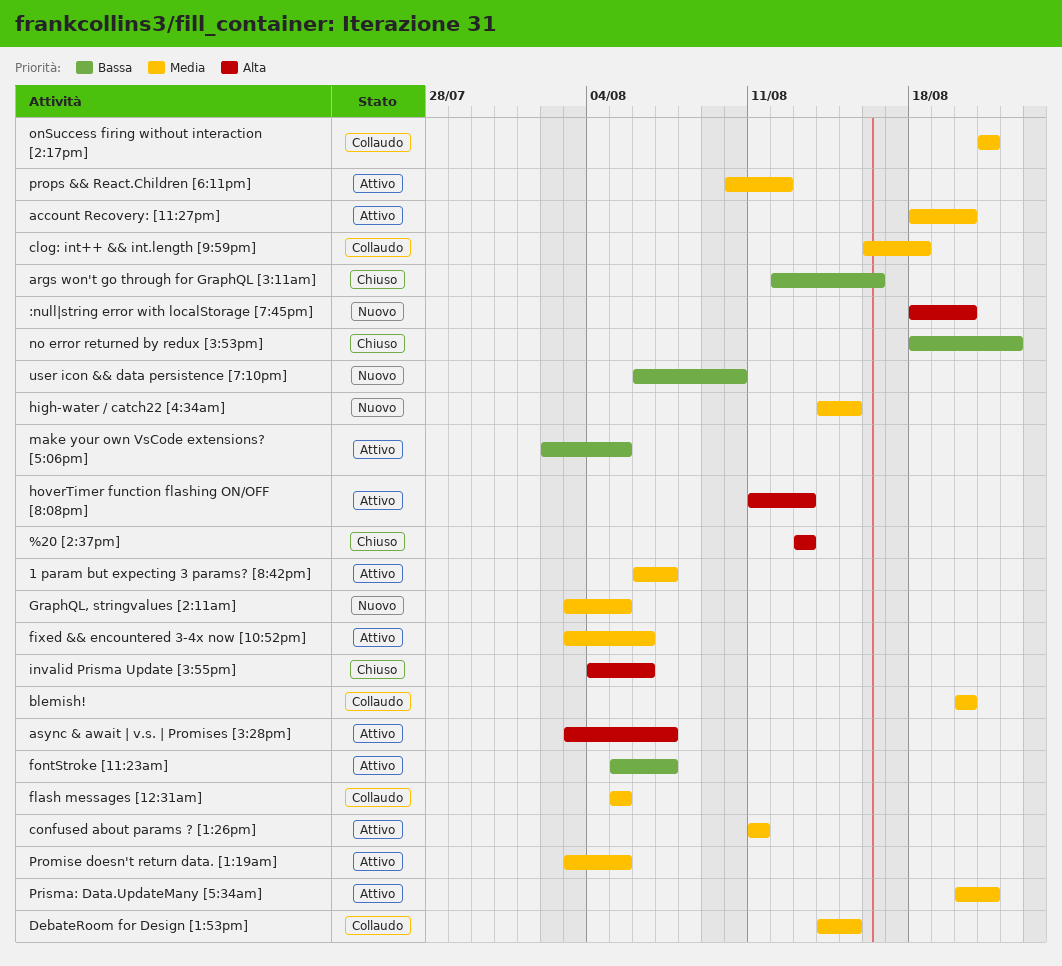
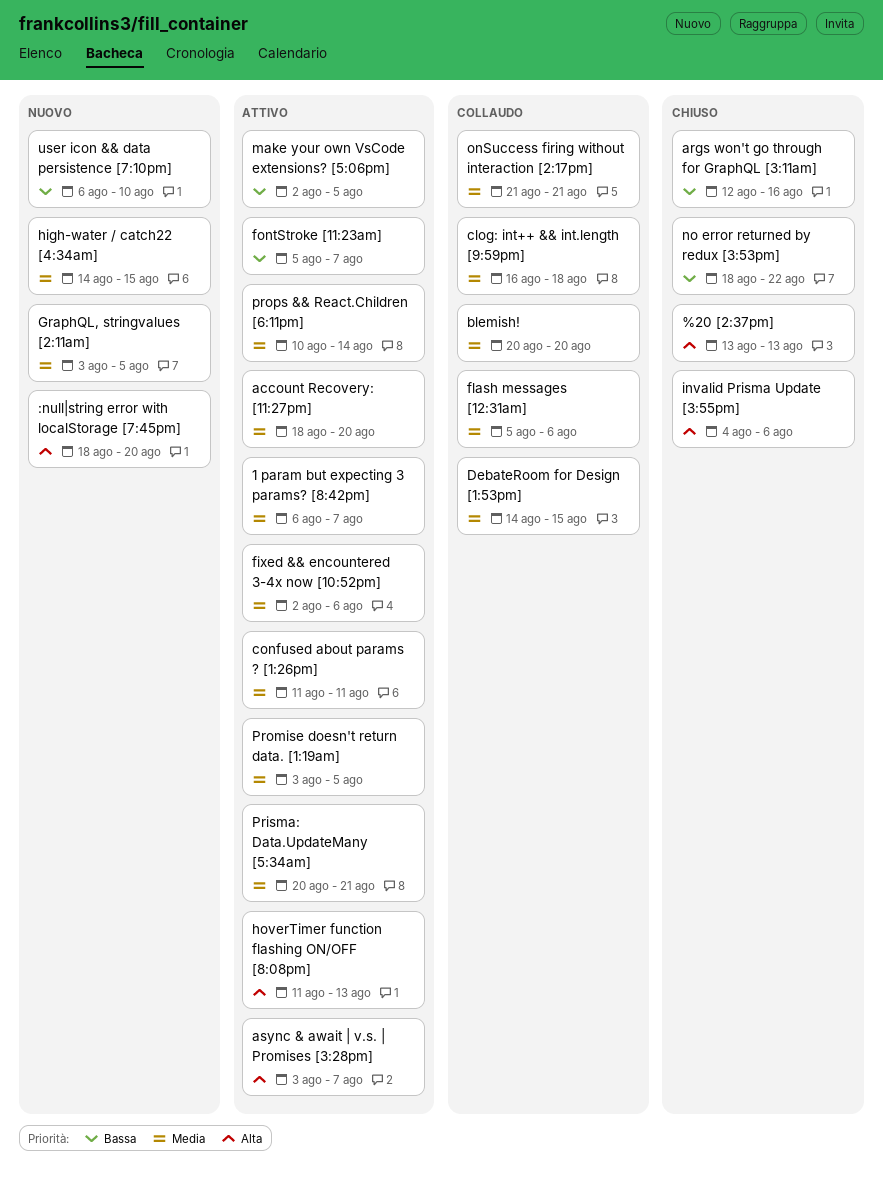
fixed && encountered 3-4x now [10:52pm], start: Aug 3 -> Aug 2
flash messages [12:31am], due: Aug 5 -> Aug 6
props && React.Children [6:11pm], due: Aug 12 -> Aug 14

